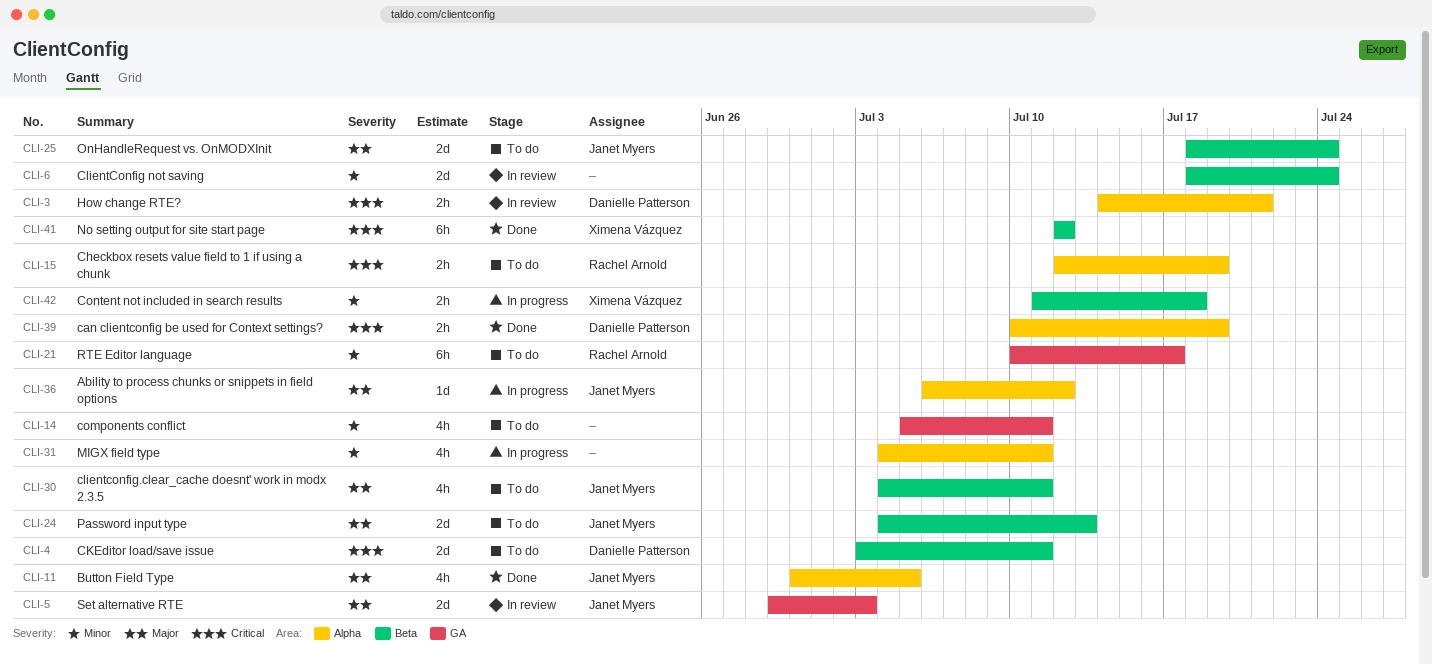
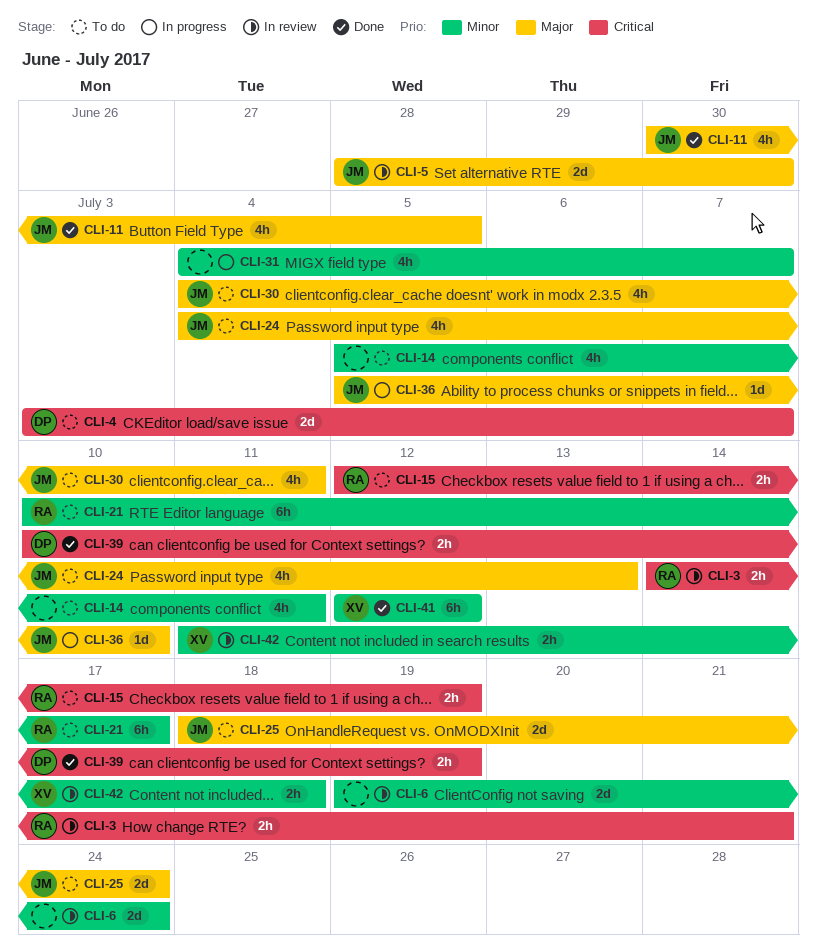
CLI-3, owner: Danielle Patterson -> Rachel Arnold
CLI-4, due: Jul 11 -> Jul 7
CLI-5, start: Jun 29 -> Jun 28
CLI-5, due: Jul 3 -> Jun 30
CLI-6, start: Jul 18 -> Jul 19
CLI-24, estimate: 2d -> 4h
CLI-31, due: Jul 11 -> Jul 7
CLI-36, start: Jul 6 -> Jul 5
CLI-36, due: Jul 12 -> Jul 10
CLI-41, priority: Critical -> Minor
CLI-42, status: In progress -> In review

